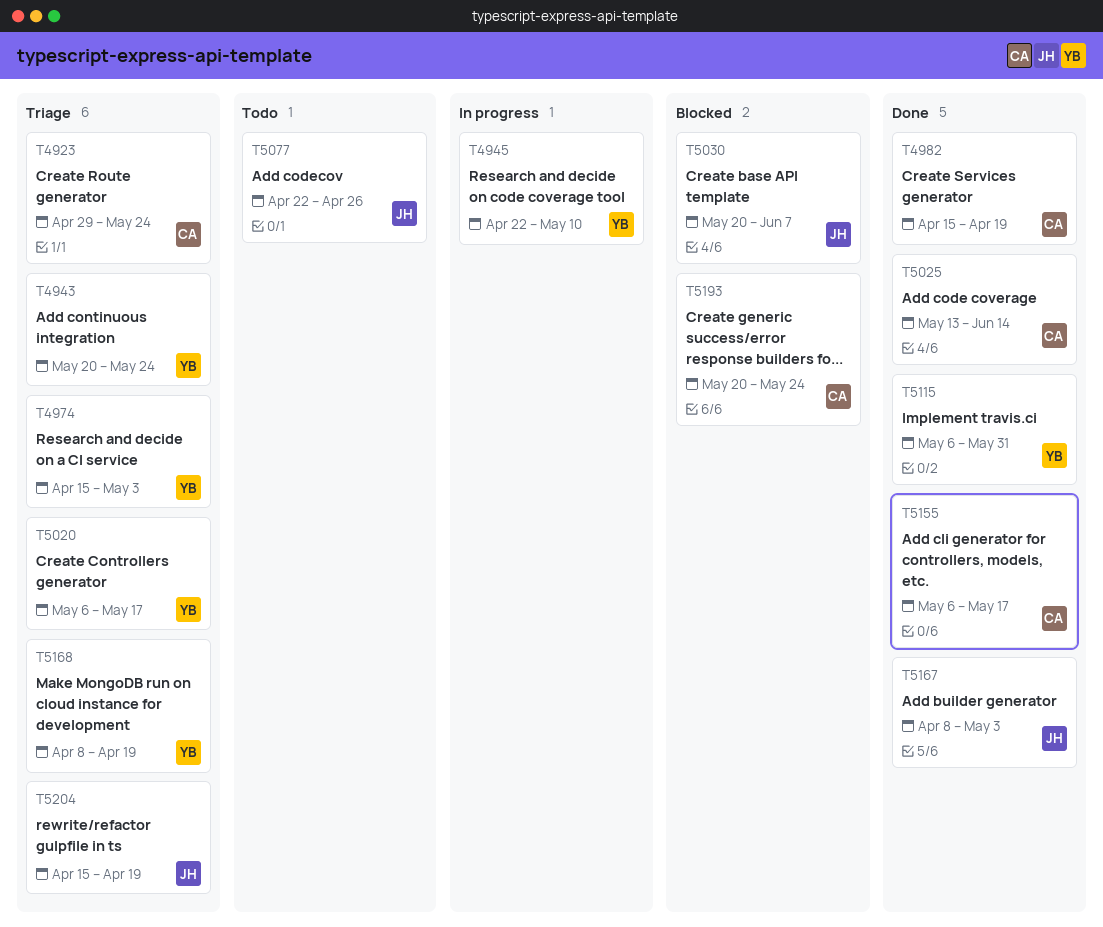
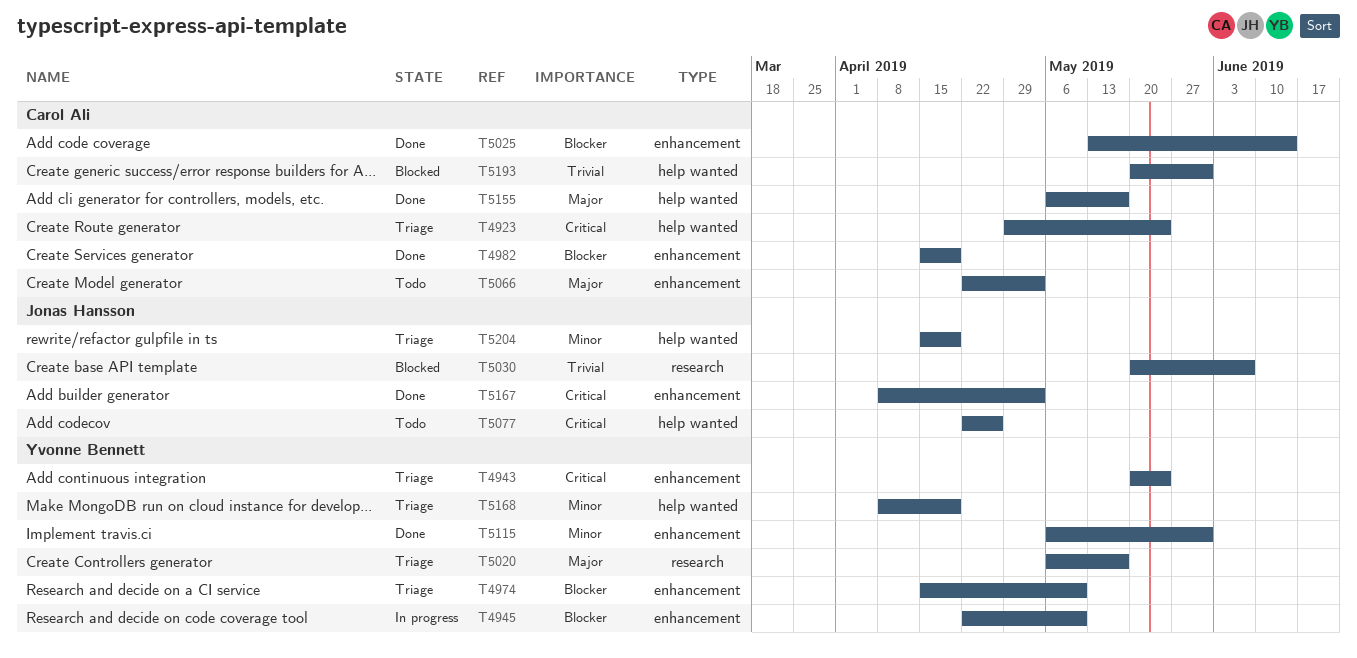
T4974, due: May 3 -> May 10
T5066: none -> present
T5193, due: May 24 -> May 31

